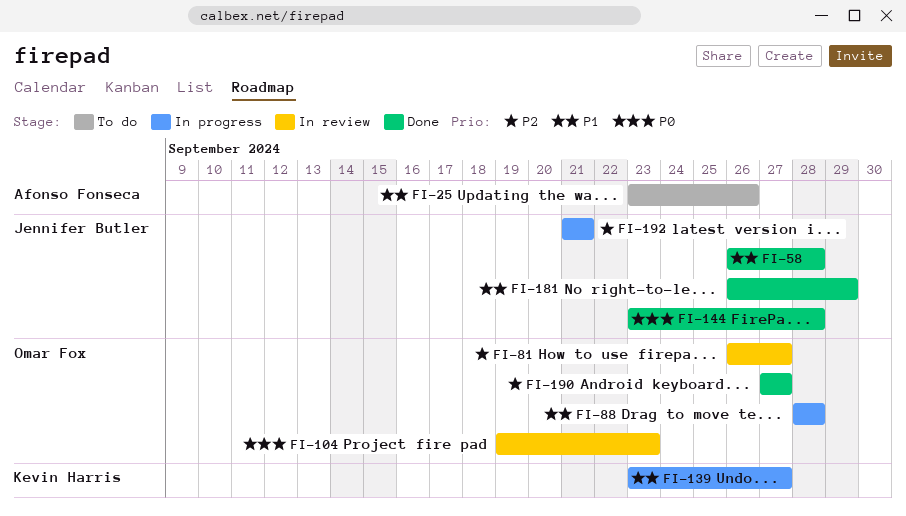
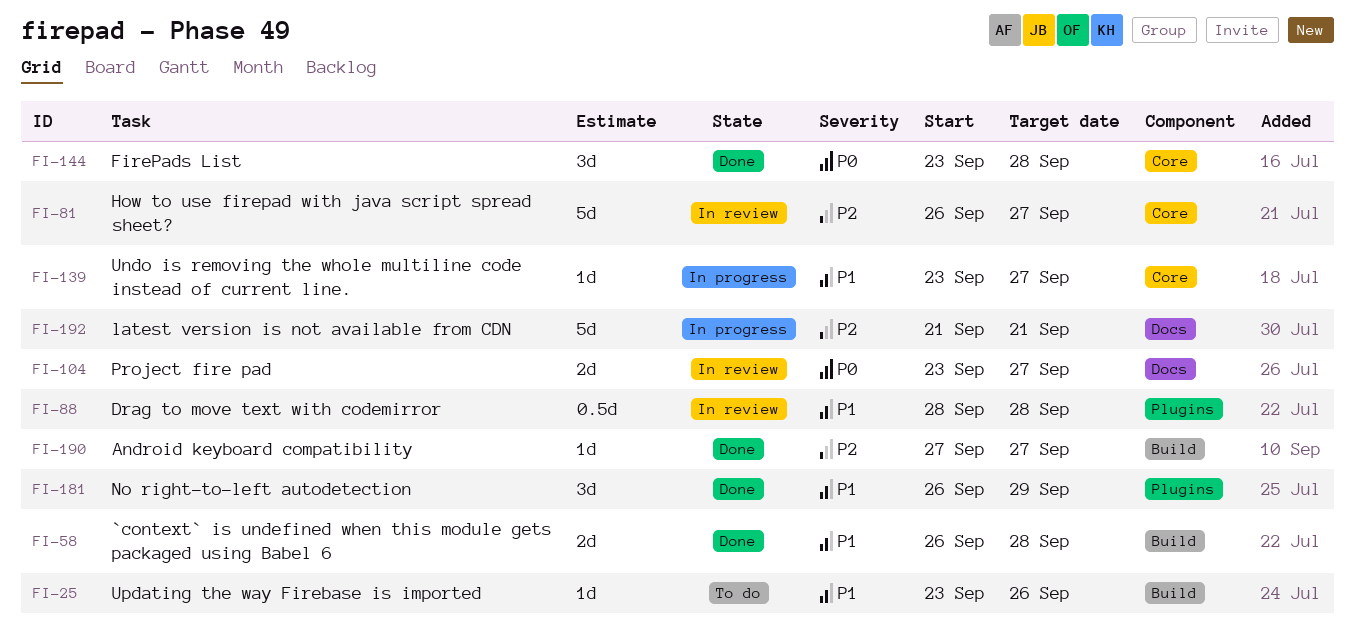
FI-88, status: In progress -> In review
FI-104, start: Sep 19 -> Sep 23
FI-104, due: Sep 23 -> Sep 27

